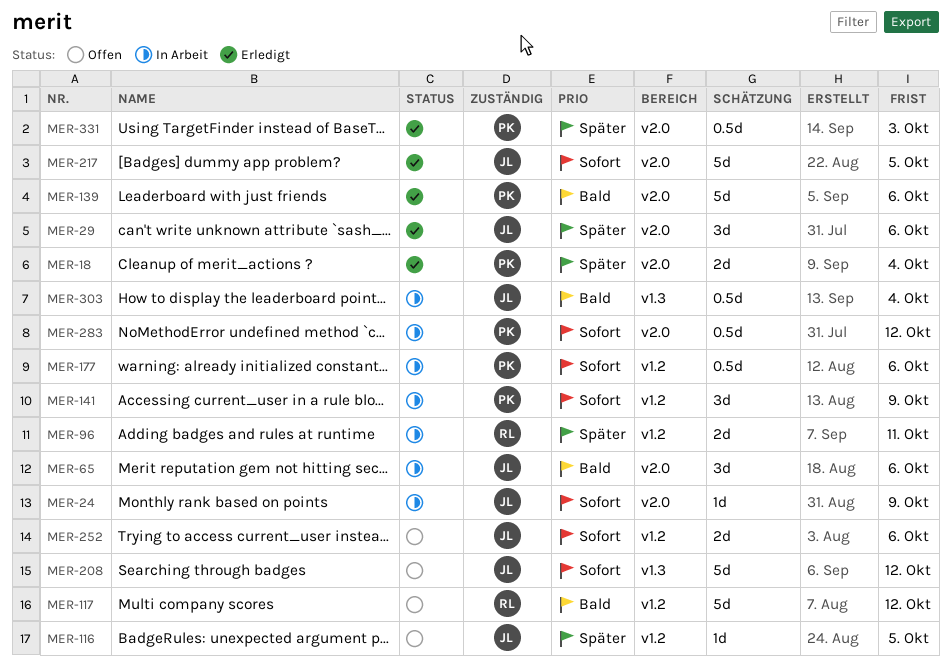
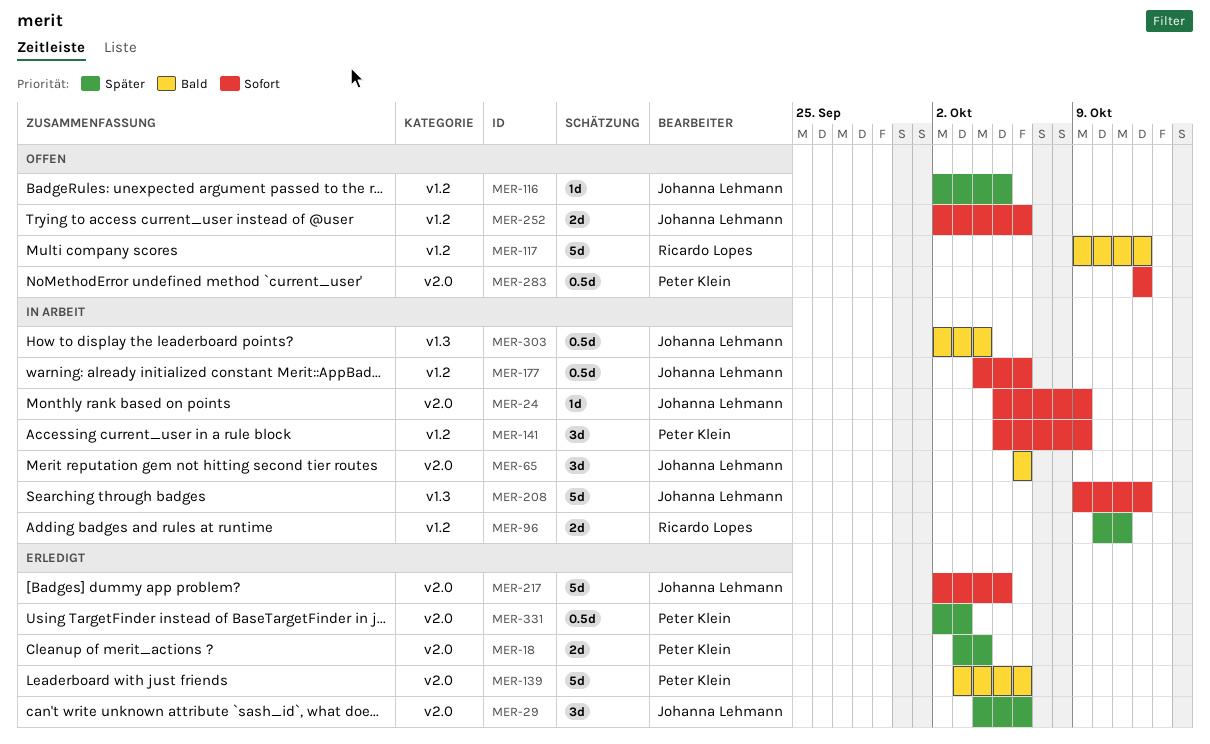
MER-177, owner: Peter Klein -> Johanna Lehmann
MER-208, status: Offen -> In Arbeit
MER-283, status: In Arbeit -> Offen

